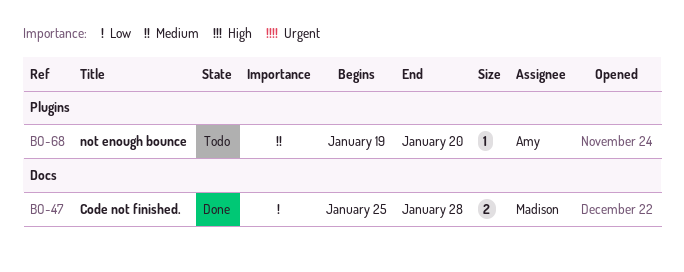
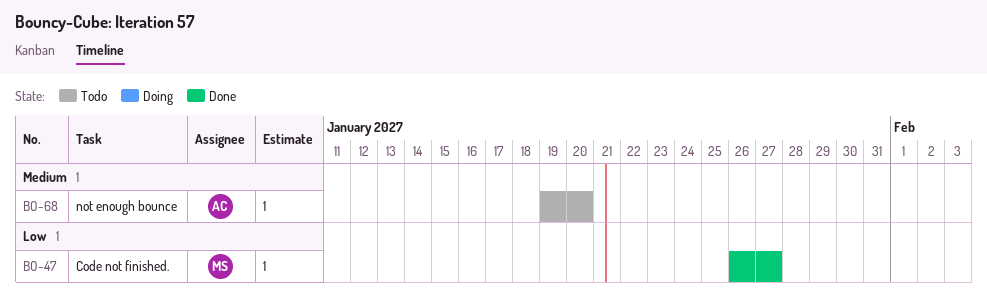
BO-47, estimate: 2 -> 1
BO-47, start: Jan 25 -> Jan 26
BO-47, due: Jan 28 -> Jan 27

